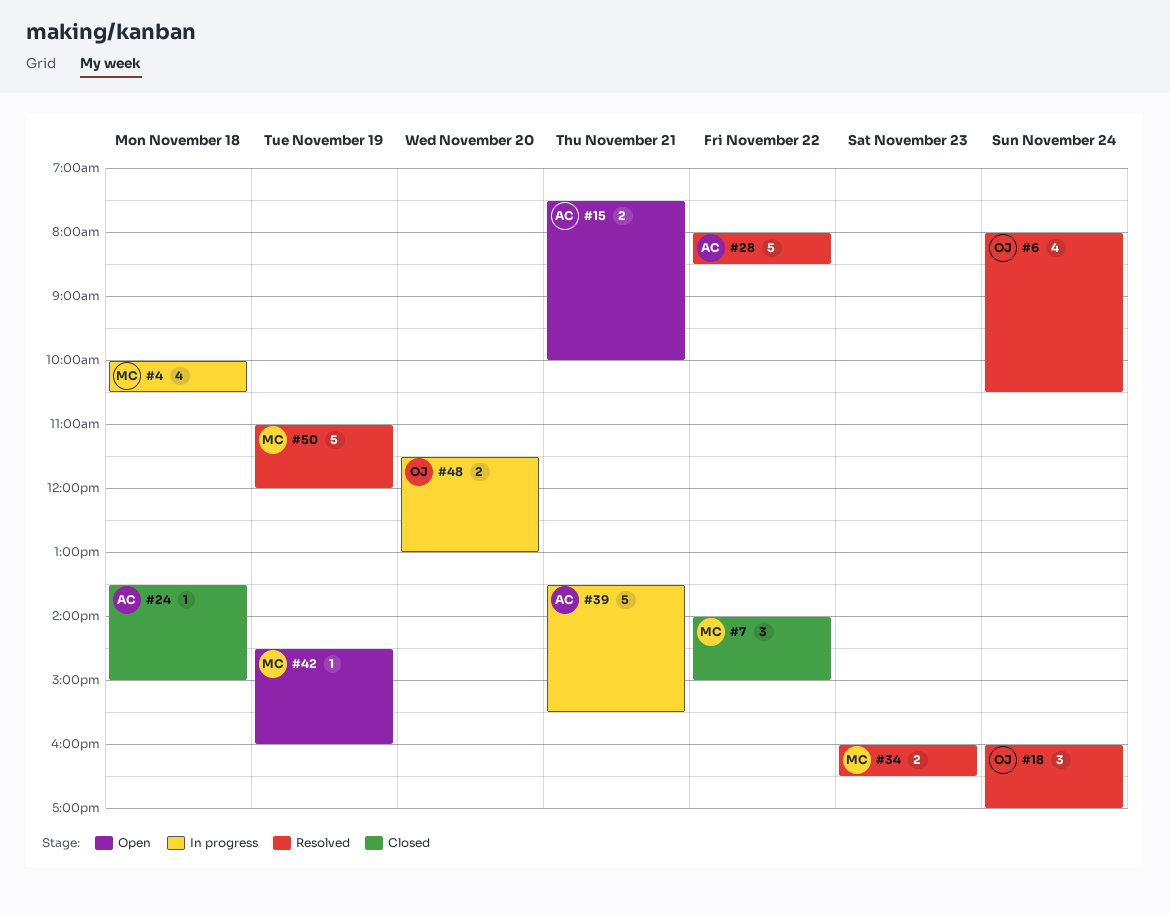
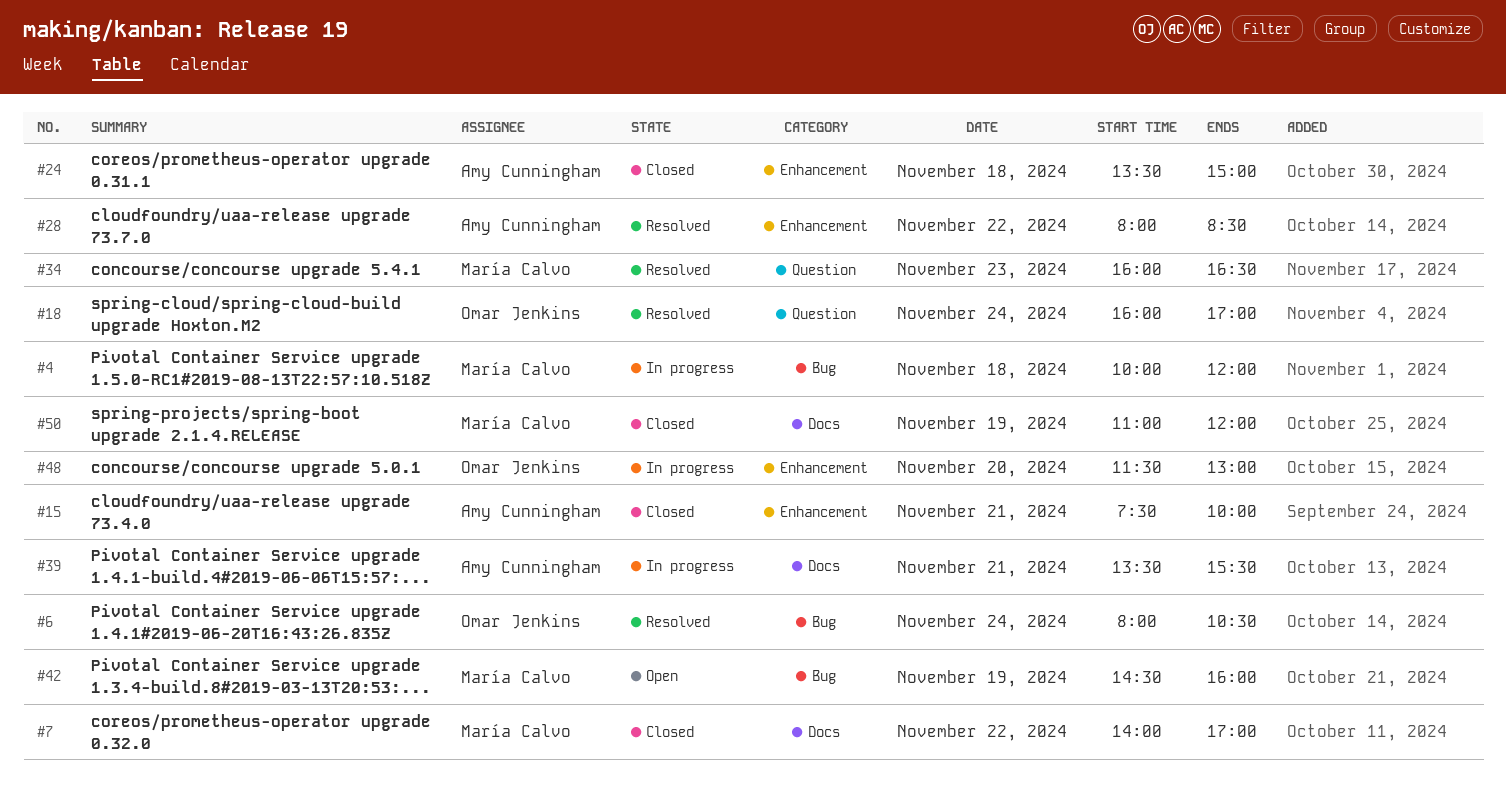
#4, ends: 10:30 -> 12:00
#7, ends: 15:00 -> 17:00
#15, status: Open -> Closed
#50, status: Resolved -> Closed

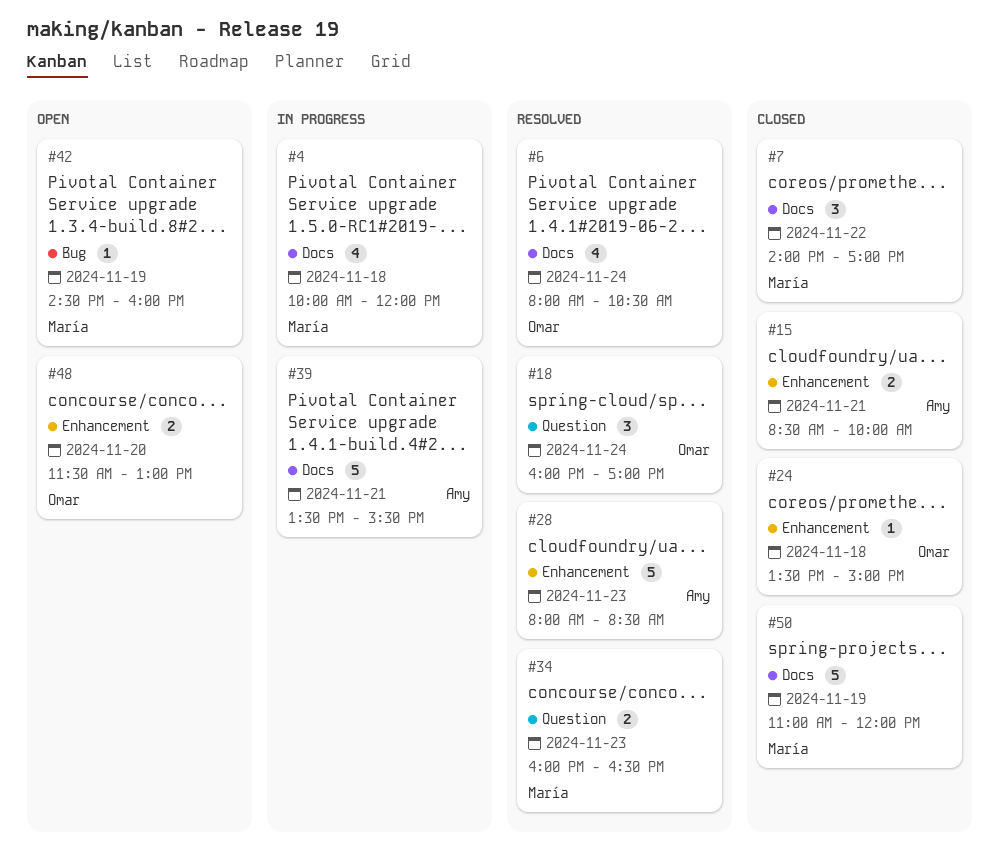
#4, label: Bug -> Docs
#6, label: Bug -> Docs
#15, begins: 07:30 -> 08:30
#24, owner: Amy Cunningham -> Omar Jenkins
#28, day: Nov 22 -> Nov 23
#48, status: In progress -> Open

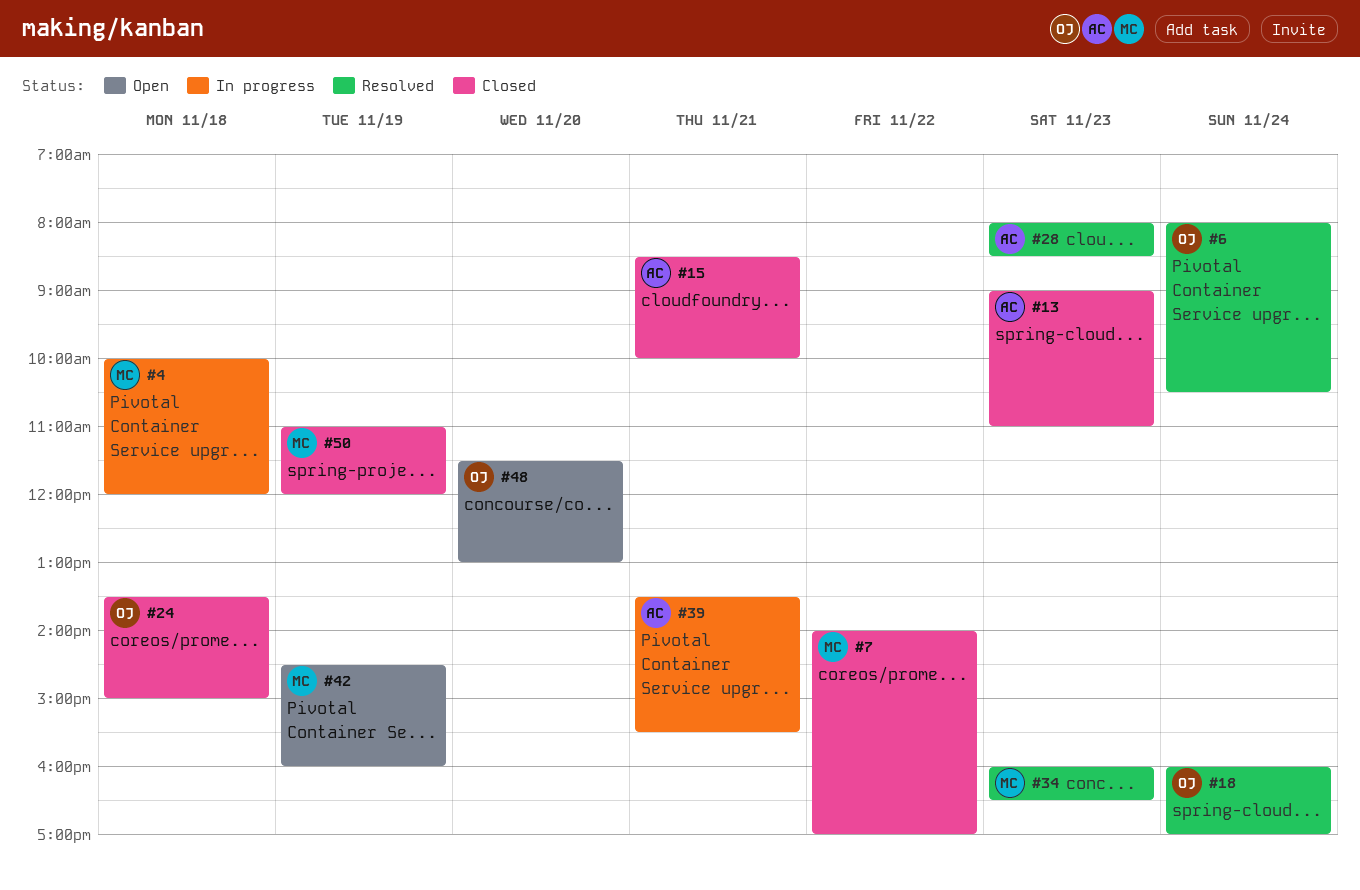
#13: none -> present

